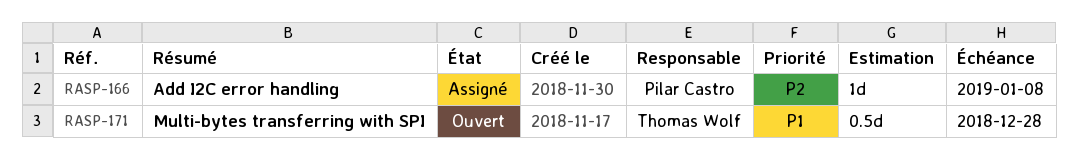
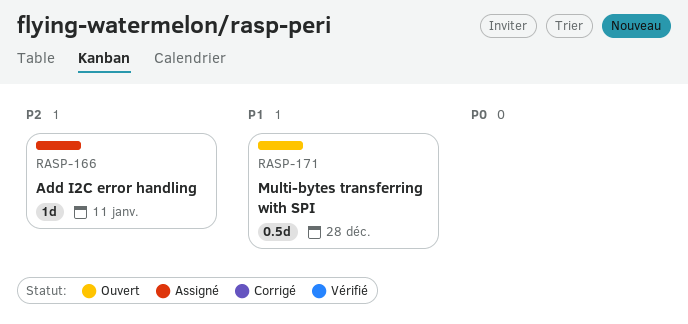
RASP-166, due: Jan 8 -> Jan 11

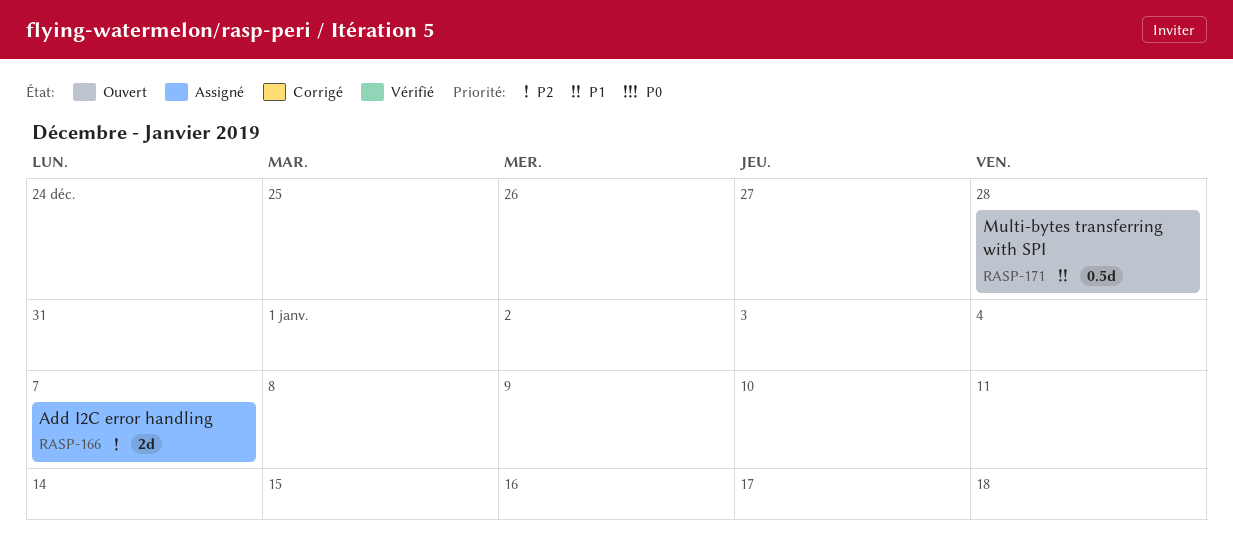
RASP-166, estimate: 1d -> 2d
RASP-166, due: Jan 11 -> Jan 7

